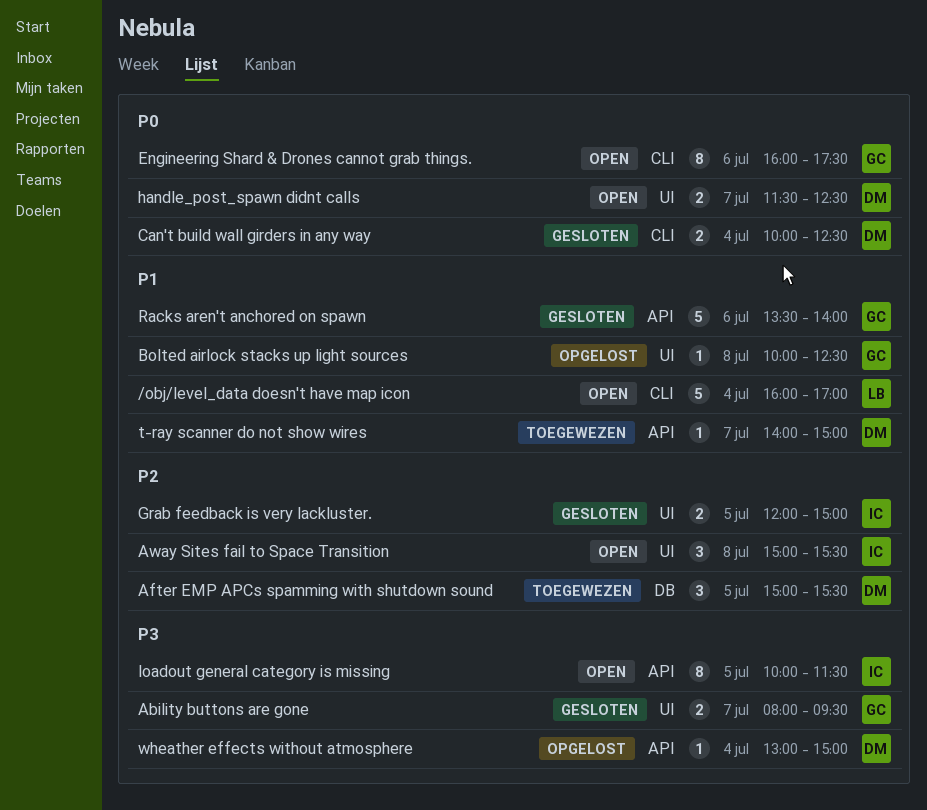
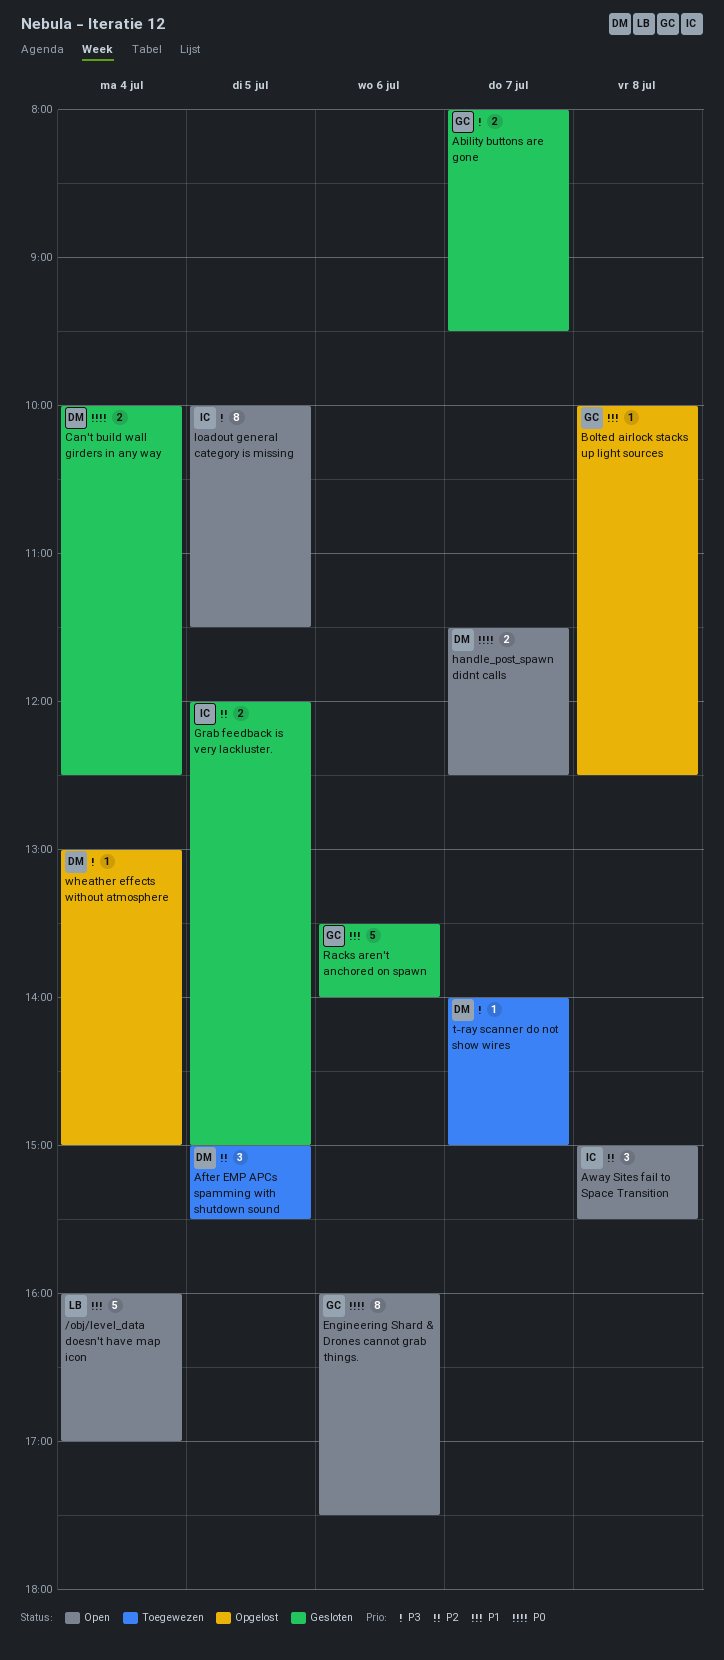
t-ray scanner do not show wires, priority: P1 -> P3

